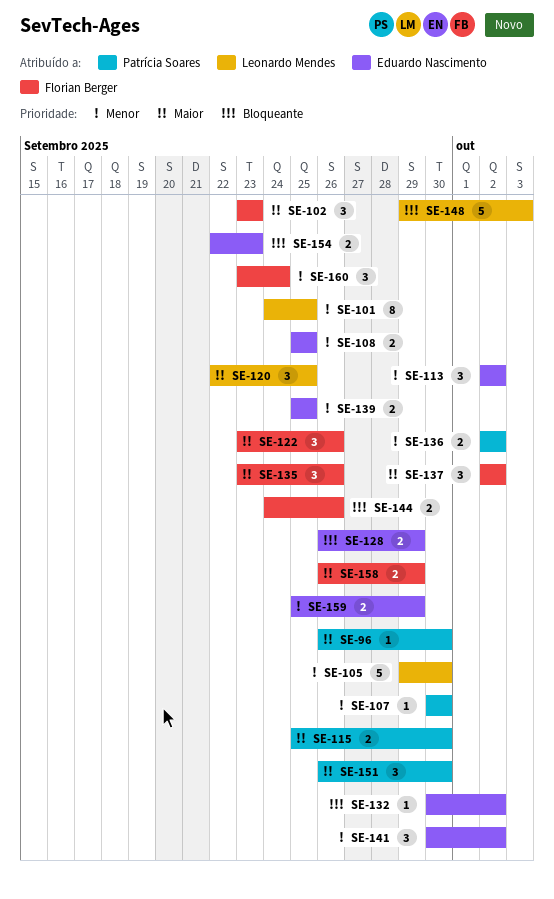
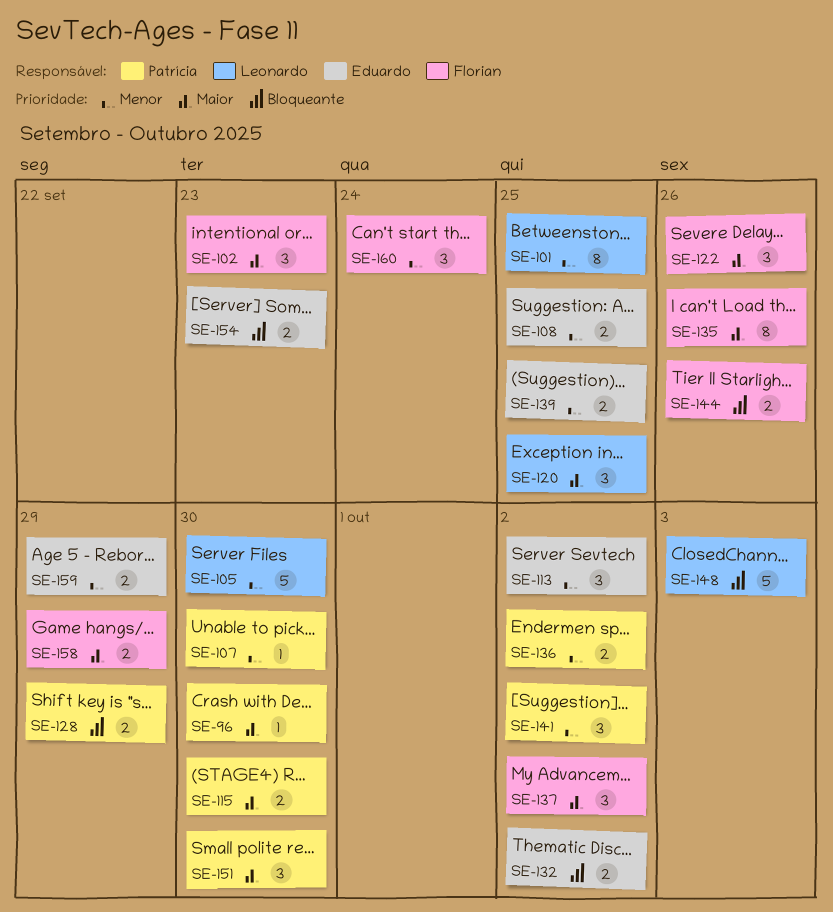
SE-128, owner: Eduardo Nascimento -> Patrícia Soares
SE-132, estimate: 1 -> 2
SE-135, estimate: 3 -> 8
SE-141, owner: Eduardo Nascimento -> Patrícia Soares

